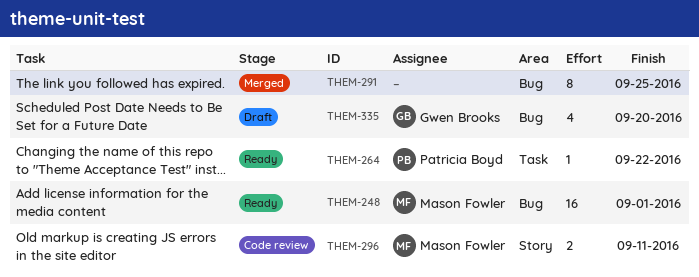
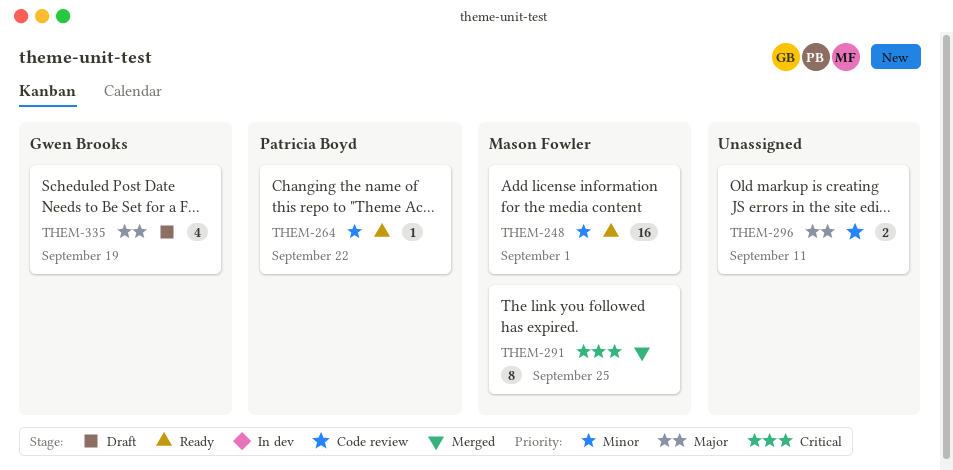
THEM-291, owner: none -> Mason Fowler
THEM-296, owner: Mason Fowler -> none
THEM-335, due: Sep 20 -> Sep 19

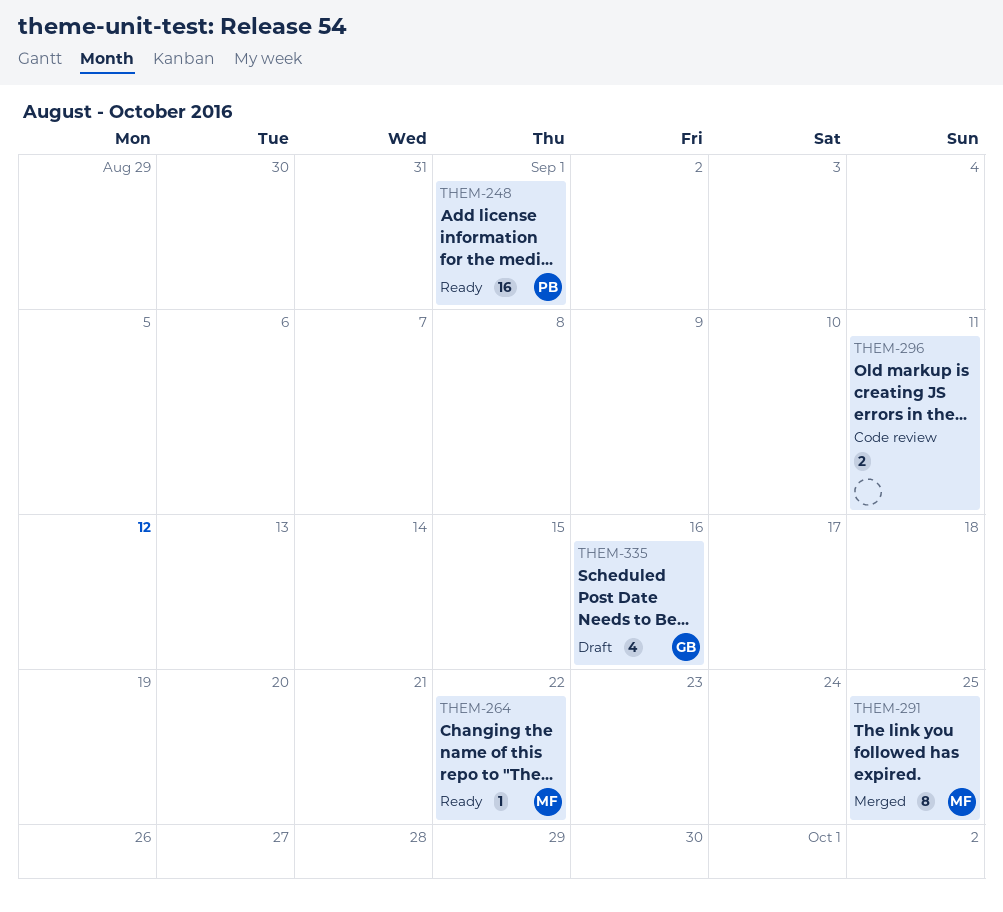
THEM-248, owner: Mason Fowler -> Patricia Boyd
THEM-264, owner: Patricia Boyd -> Mason Fowler
THEM-335, due: Sep 19 -> Sep 16

